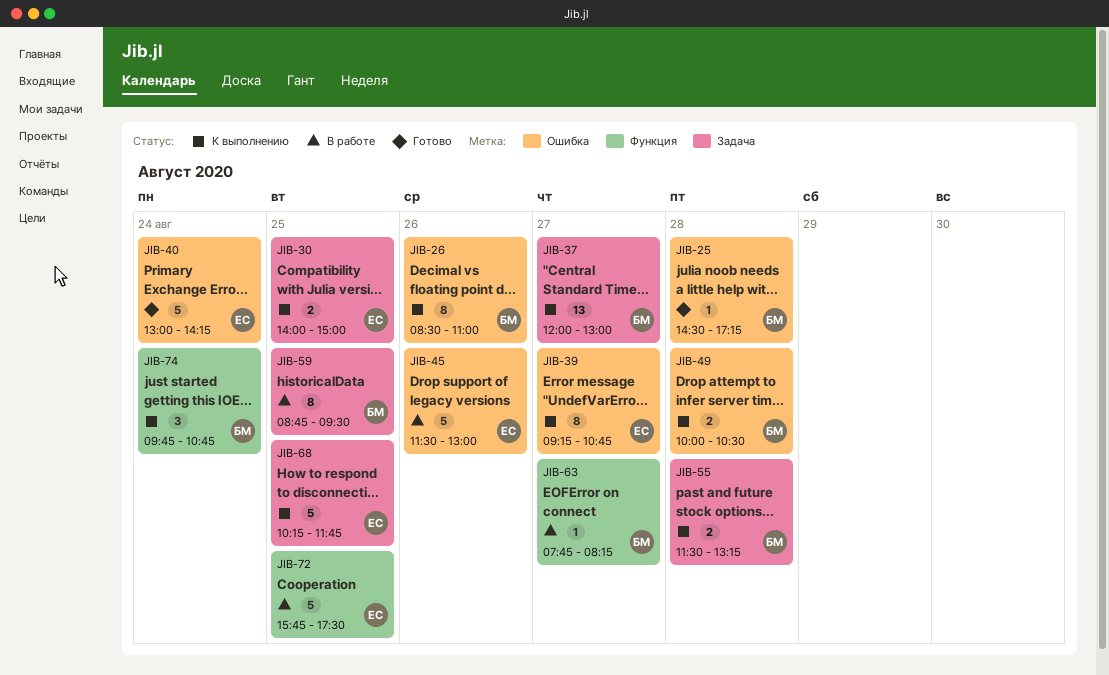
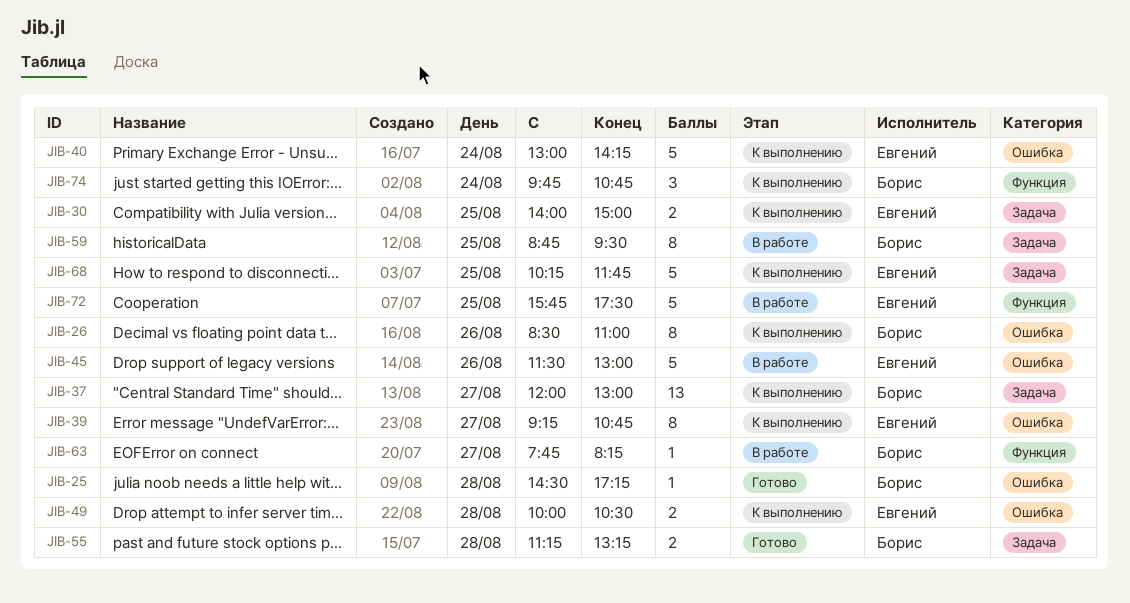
JIB-40, status: Готово -> К выполнению
JIB-49, owner: Борис -> Евгений
JIB-55, status: К выполнению -> Готово
JIB-55, begins: 11:30 -> 11:15

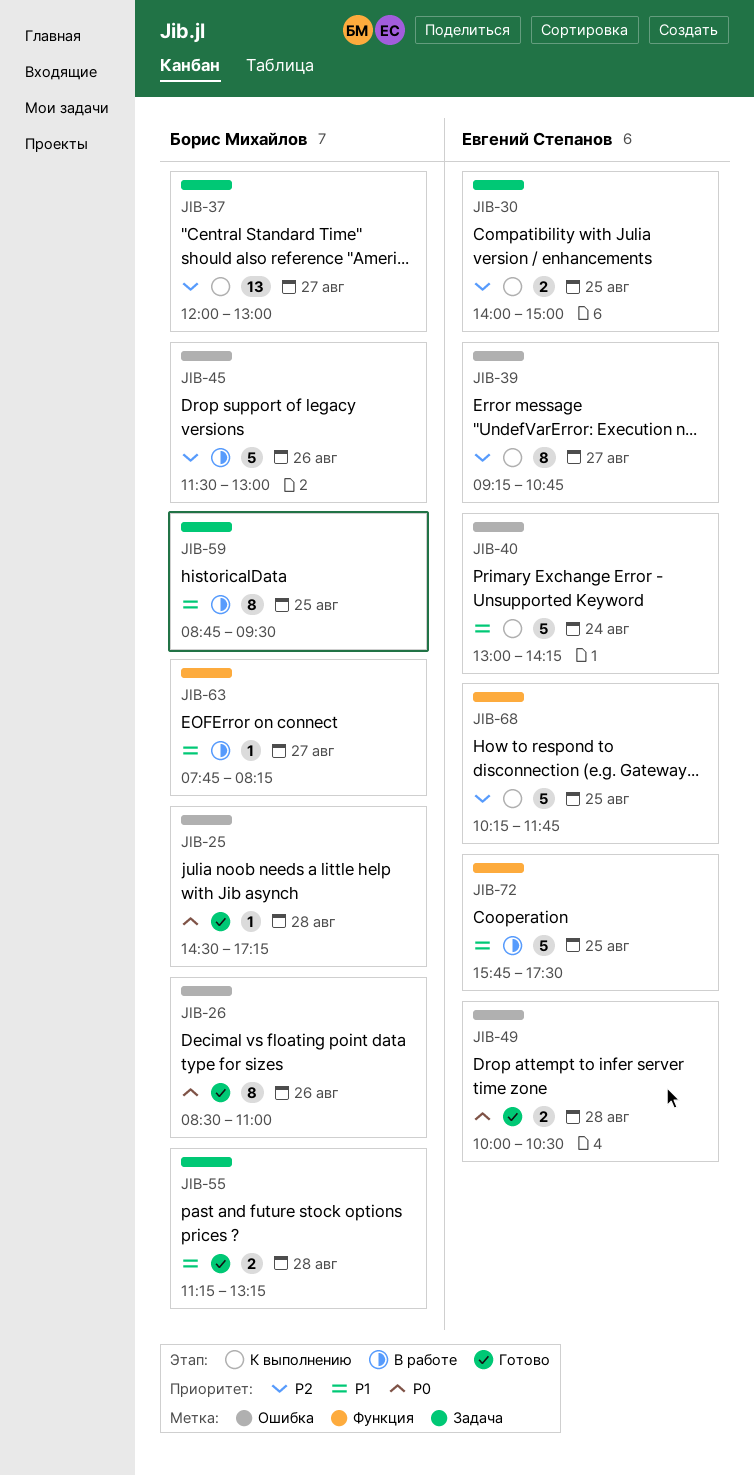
JIB-26, status: К выполнению -> Готово
JIB-45, owner: Евгений Степанов -> Борис Михайлов
JIB-49, status: К выполнению -> Готово
JIB-68, label: Задача -> Функция
JIB-74: present -> none

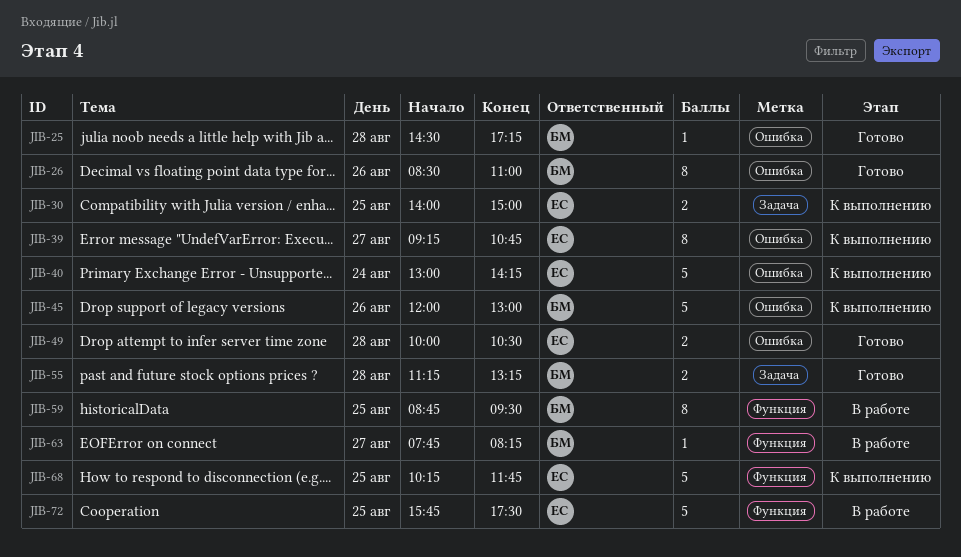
JIB-37: present -> none
JIB-45, status: В работе -> К выполнению
JIB-45, begins: 11:30 -> 12:00
JIB-59, label: Задача -> Функция

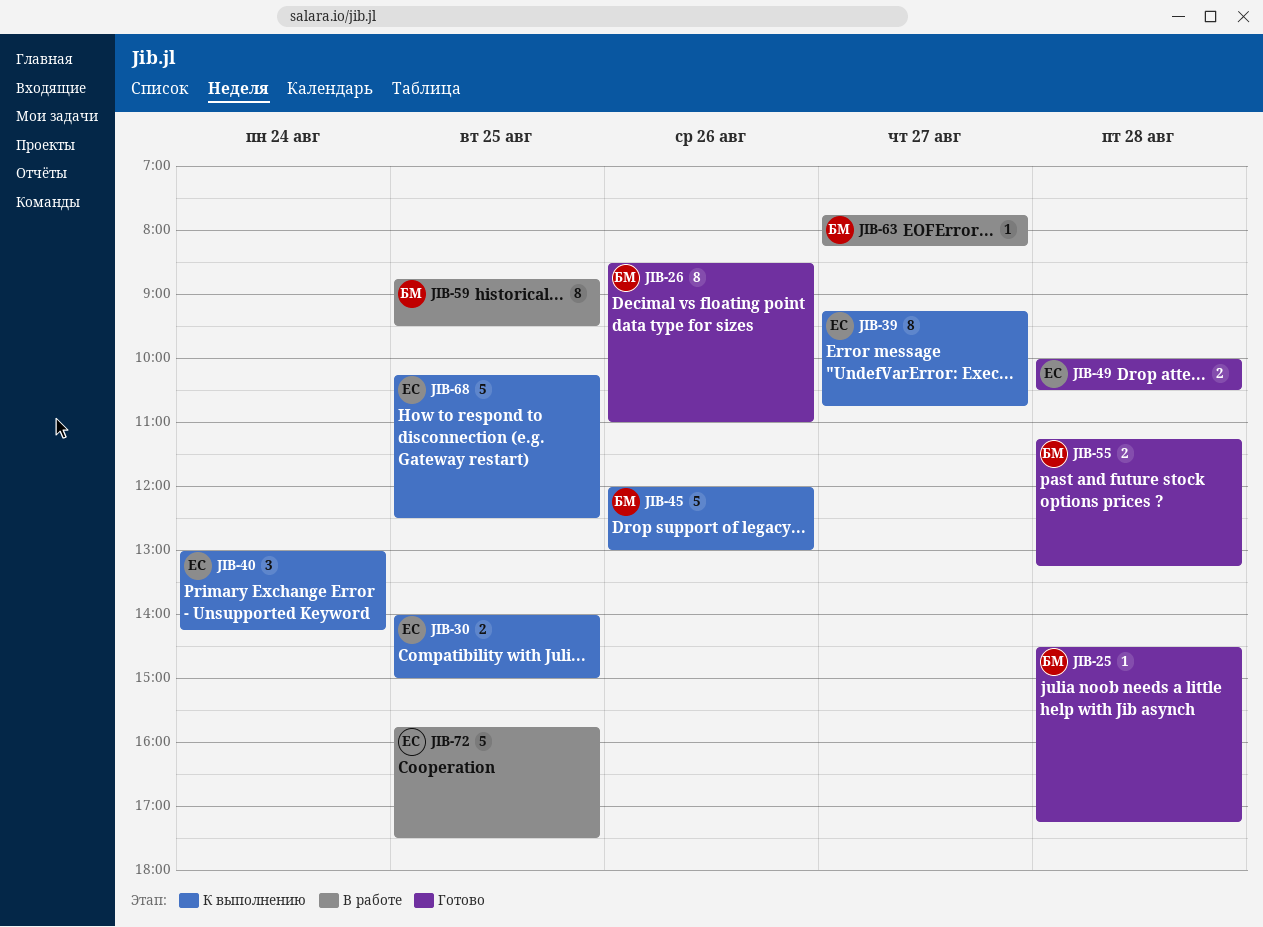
JIB-40, estimate: 5 -> 3
JIB-68, ends: 11:45 -> 12:30

